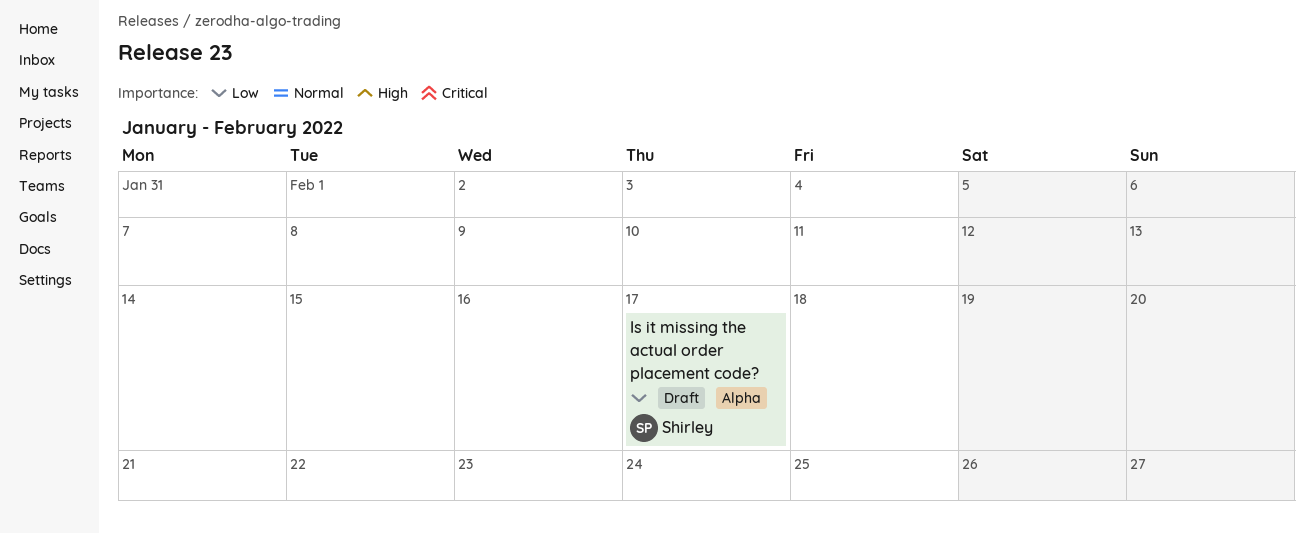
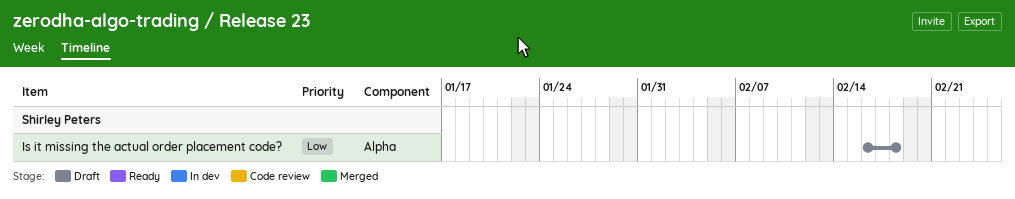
Is it missing the actual order placement code?, due: Feb 17 -> Feb 18

